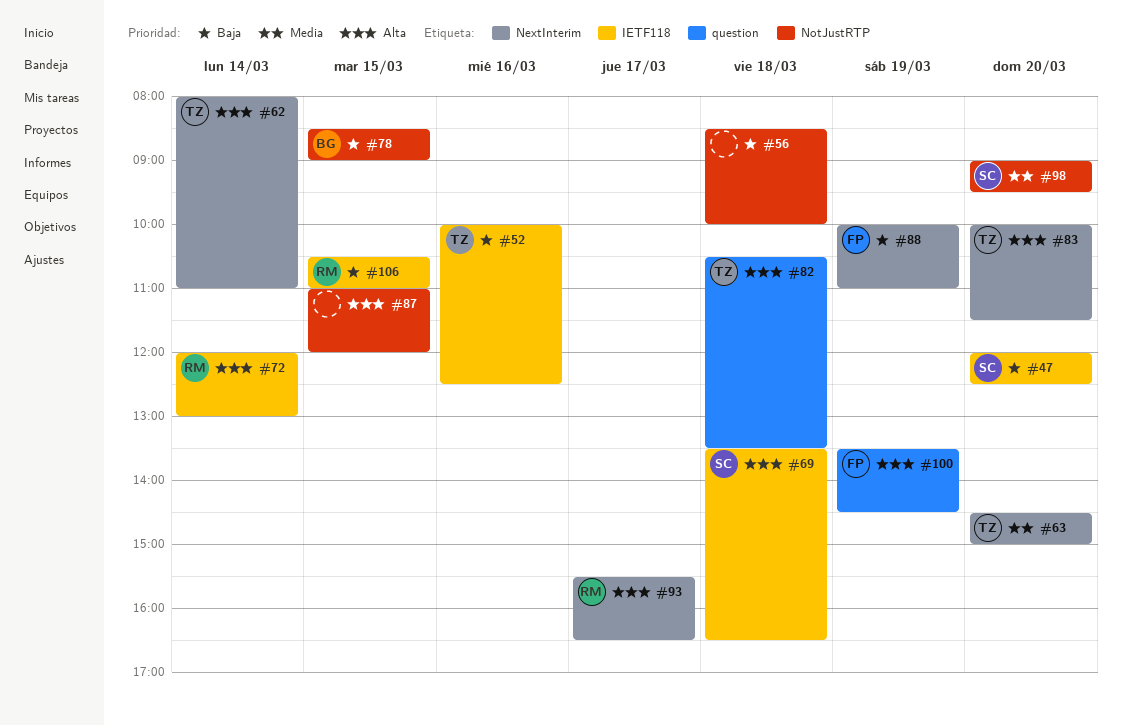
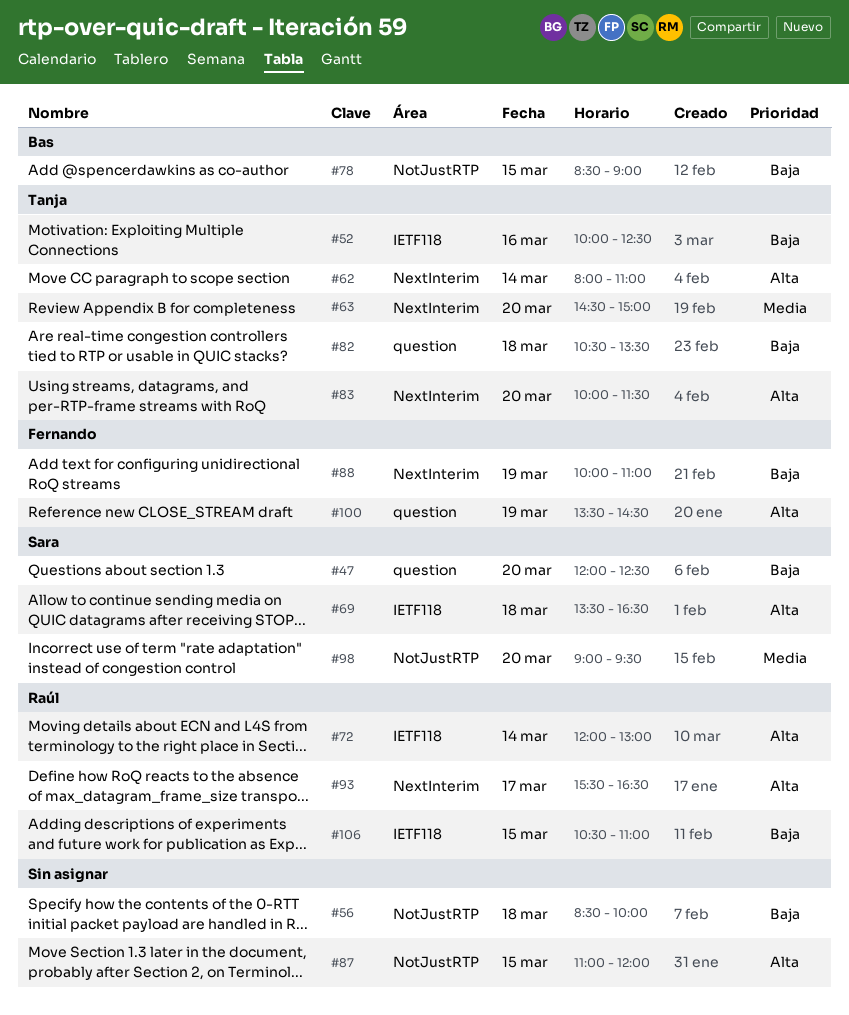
#47, label: IETF118 -> question
#82, priority: Alta -> Baja

